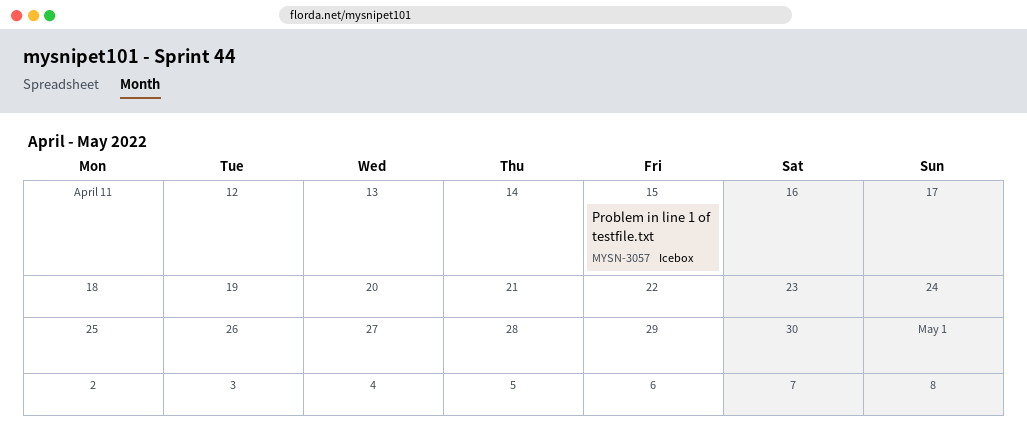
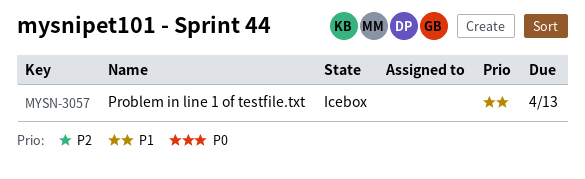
MYSN-3057, due: Apr 15 -> Apr 13

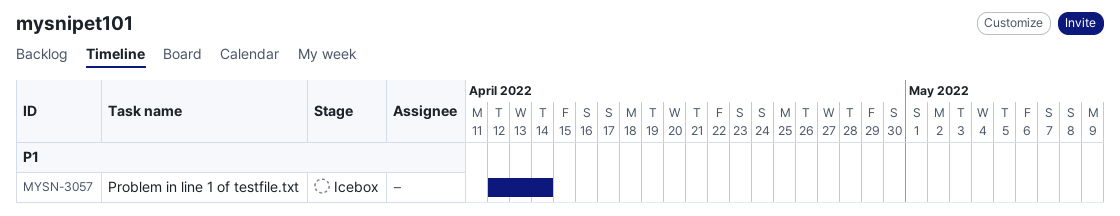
MYSN-3057, due: Apr 13 -> Apr 14

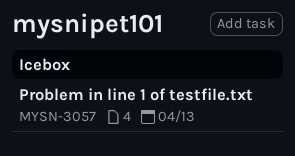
MYSN-3057, due: Apr 14 -> Apr 13

